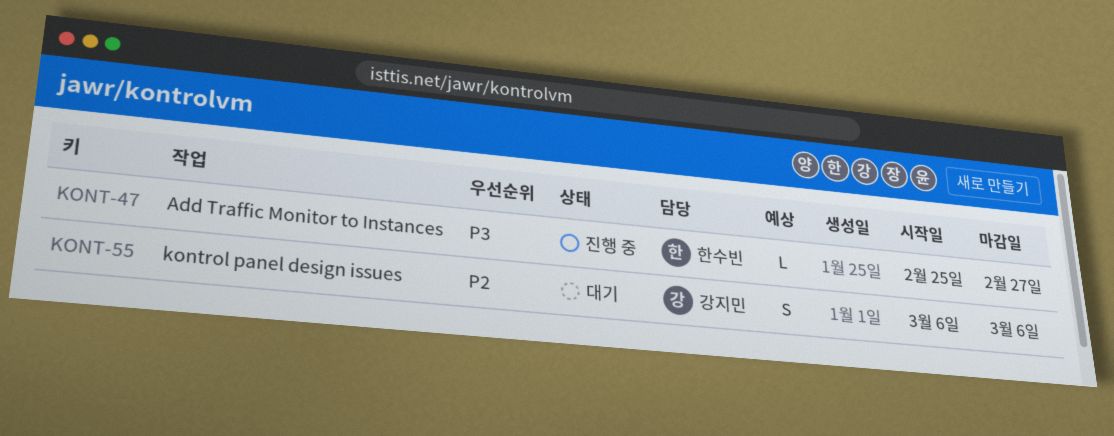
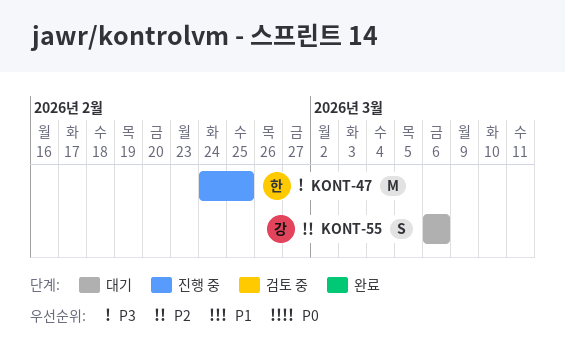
KONT-47, estimate: L -> M
KONT-47, start: Feb 25 -> Feb 24
KONT-47, due: Feb 27 -> Feb 25

